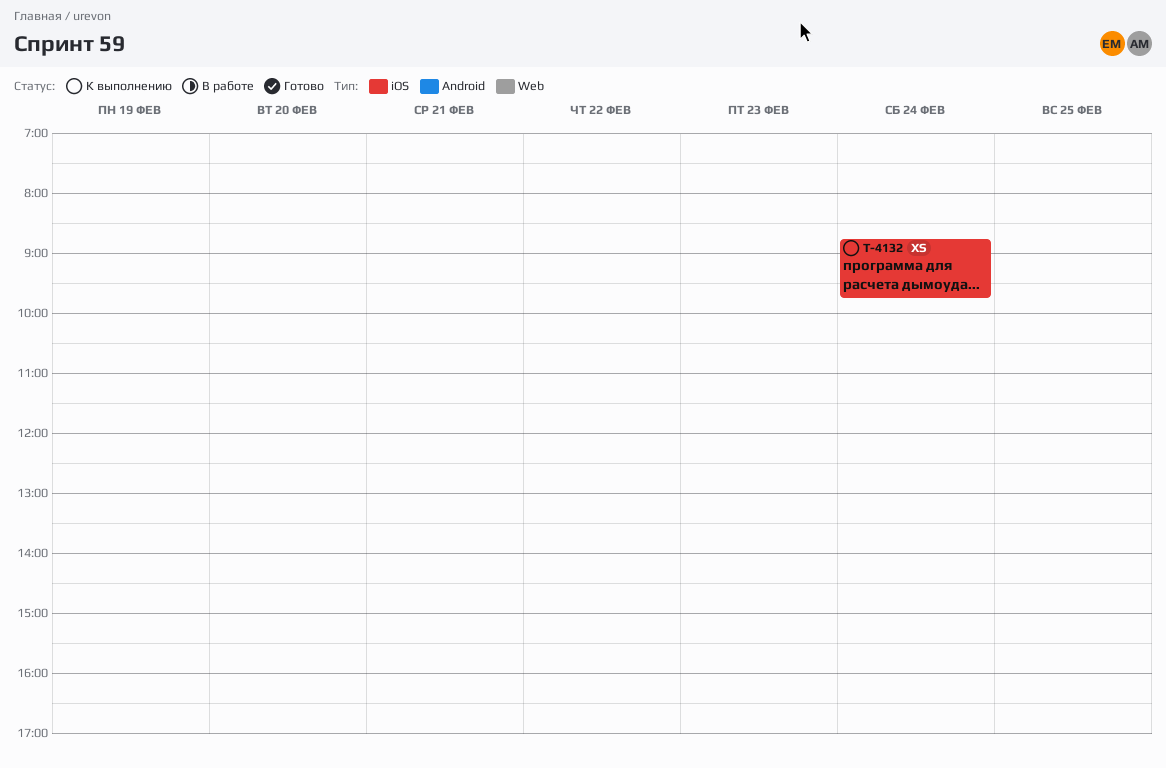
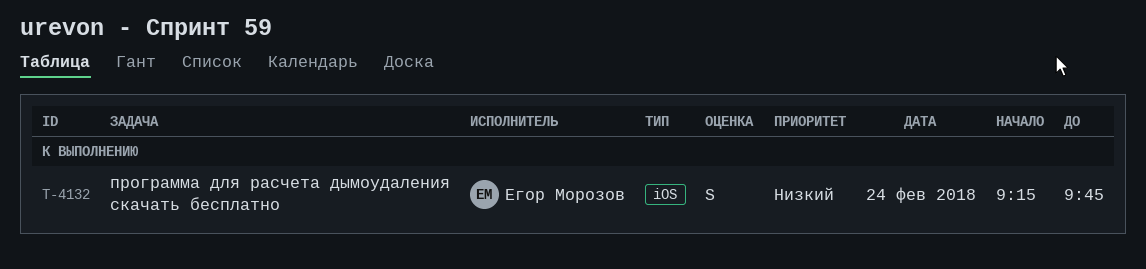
T-4132, estimate: XS -> S
T-4132, begins: 08:45 -> 09:15

